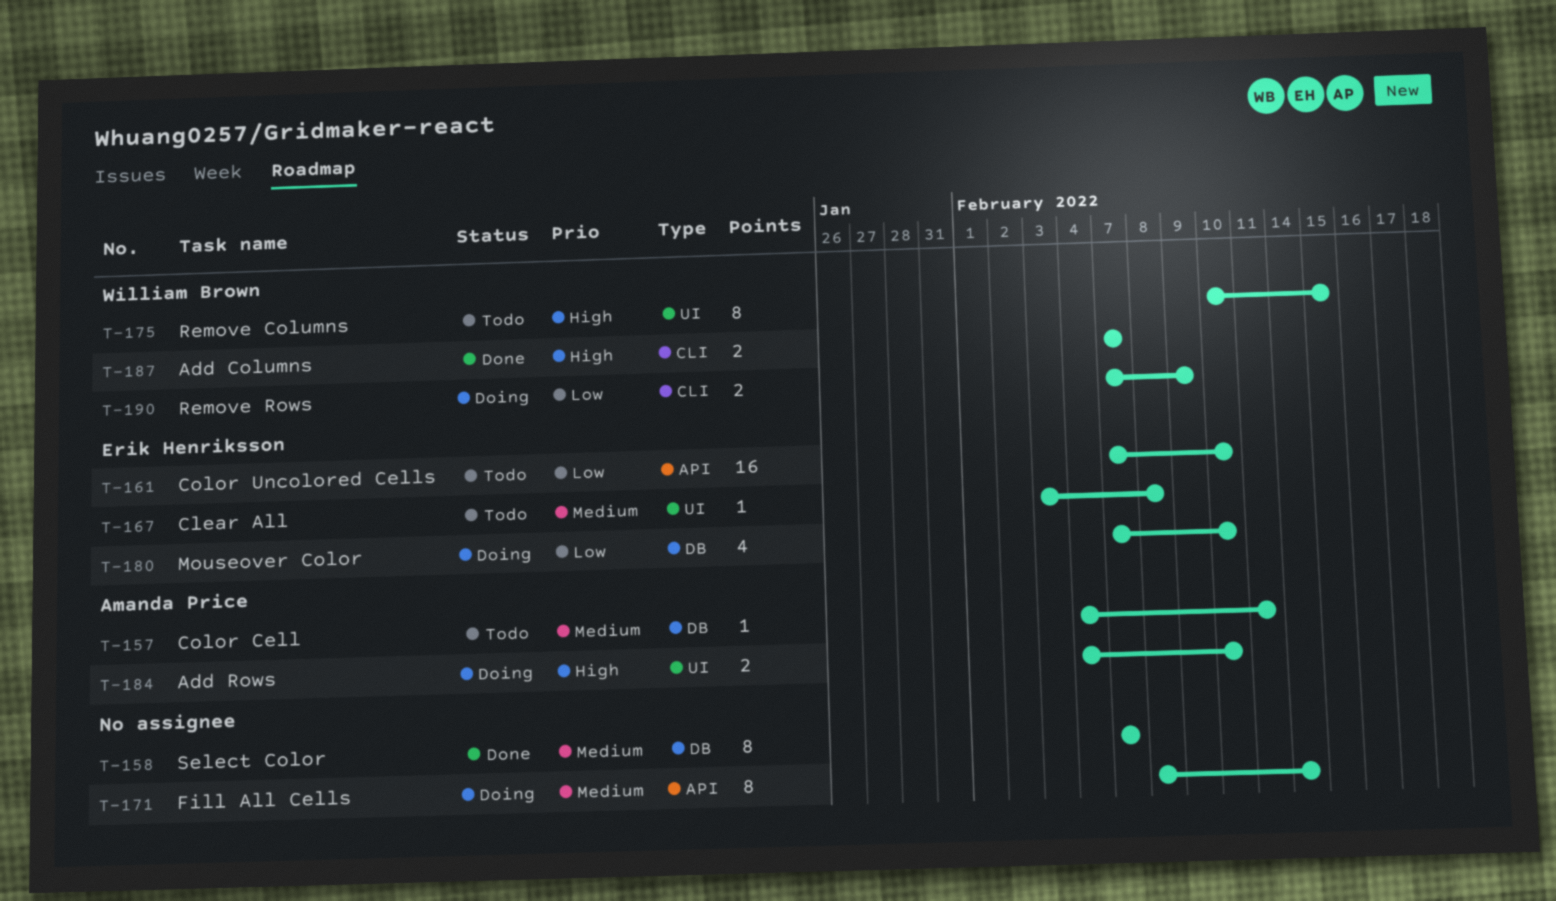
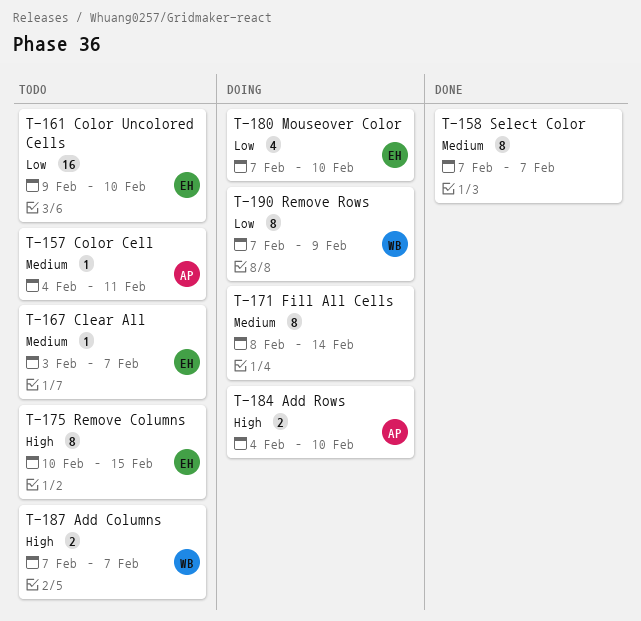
T-161, start: Feb 7 -> Feb 9
T-167, due: Feb 8 -> Feb 7
T-175, owner: William Brown -> Erik Henriksson
T-187, status: Done -> Todo
T-190, estimate: 2 -> 8

